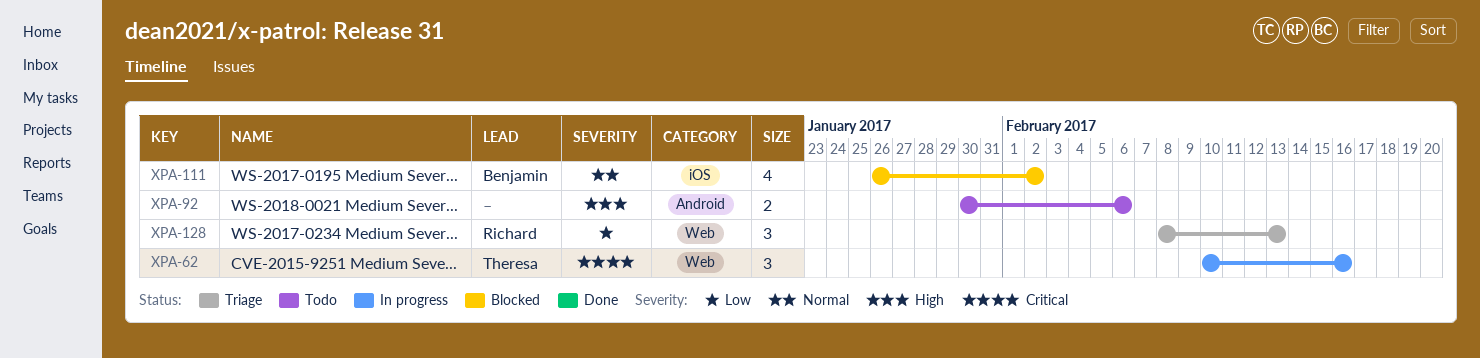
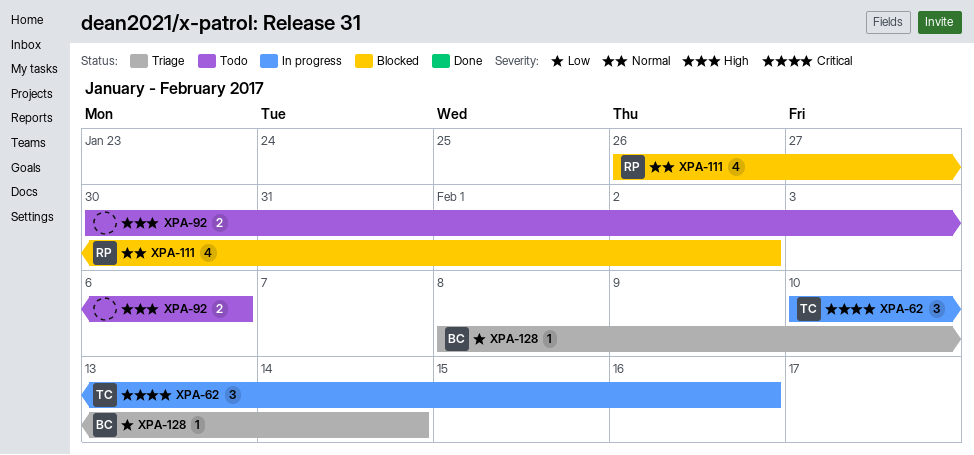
XPA-111, owner: Benjamin -> Richard
XPA-128, owner: Richard -> Benjamin
XPA-128, estimate: 3 -> 1
XPA-128, due: Feb 13 -> Feb 14

